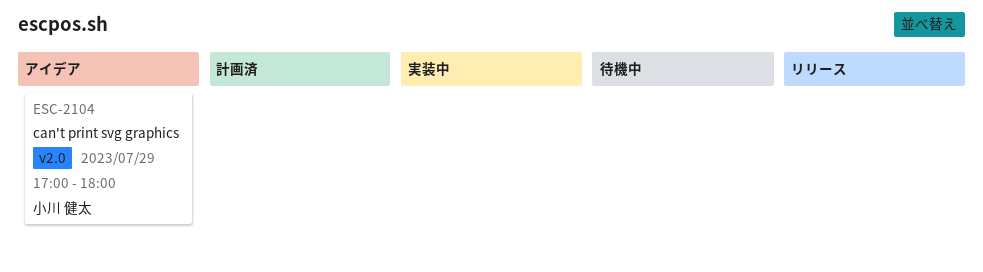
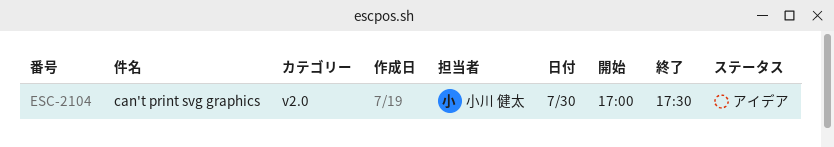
ESC-2104, day: Jul 29 -> Jul 30
ESC-2104, ends: 18:00 -> 17:30

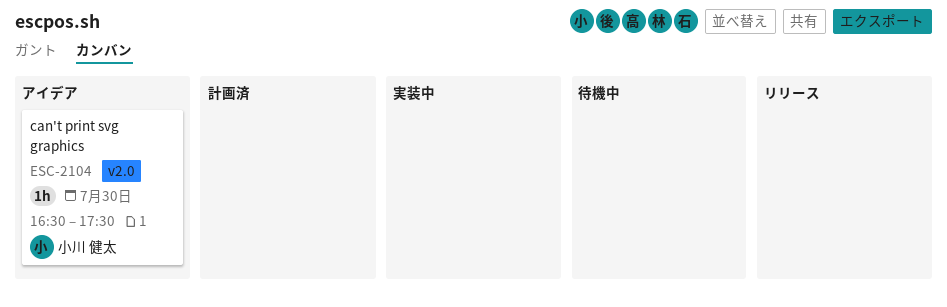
ESC-2104, begins: 17:00 -> 16:30

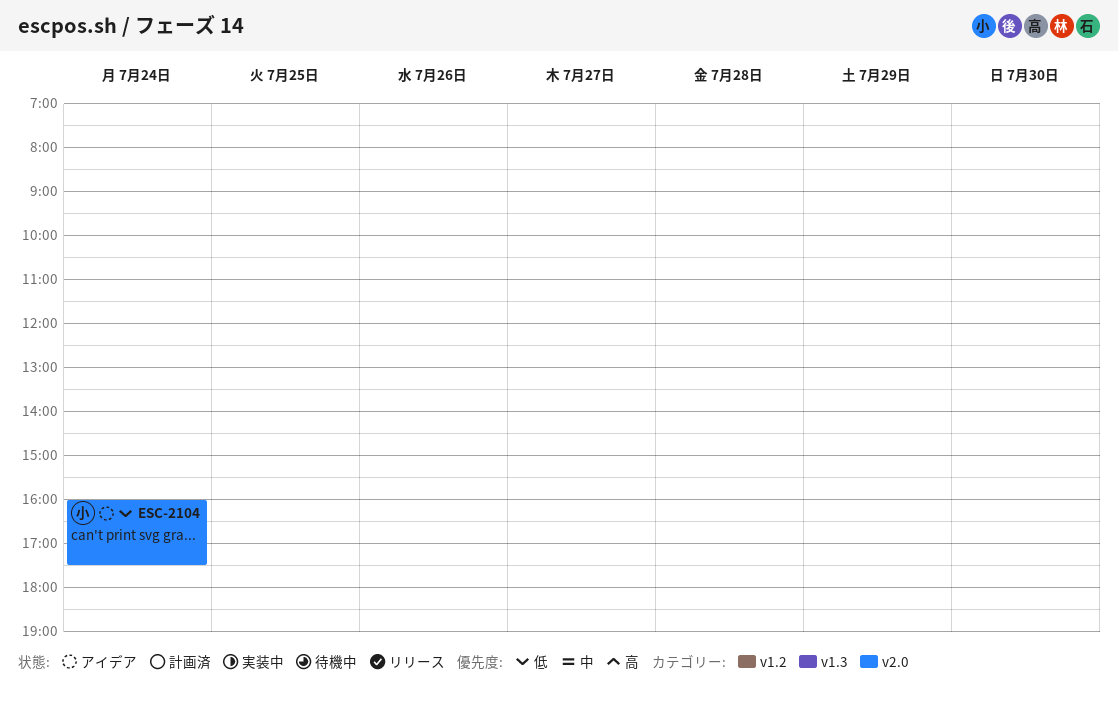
ESC-2104, day: Jul 30 -> Jul 24
ESC-2104, begins: 16:30 -> 16:00

